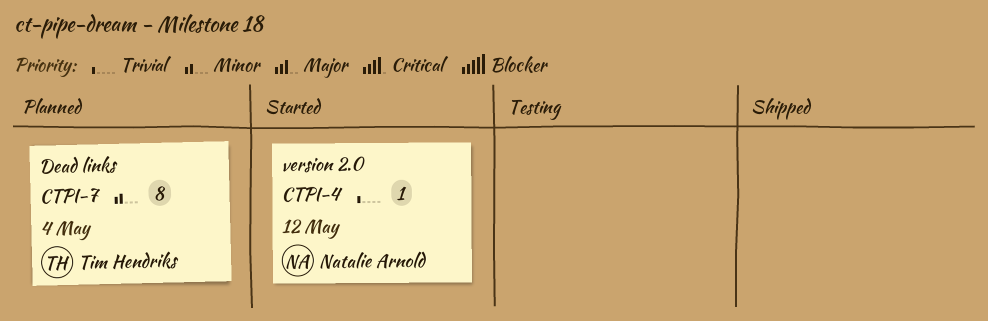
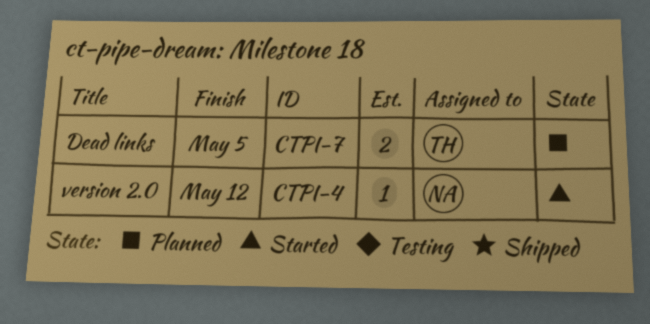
CTPI-7, estimate: 8 -> 2
CTPI-7, due: May 4 -> May 5

